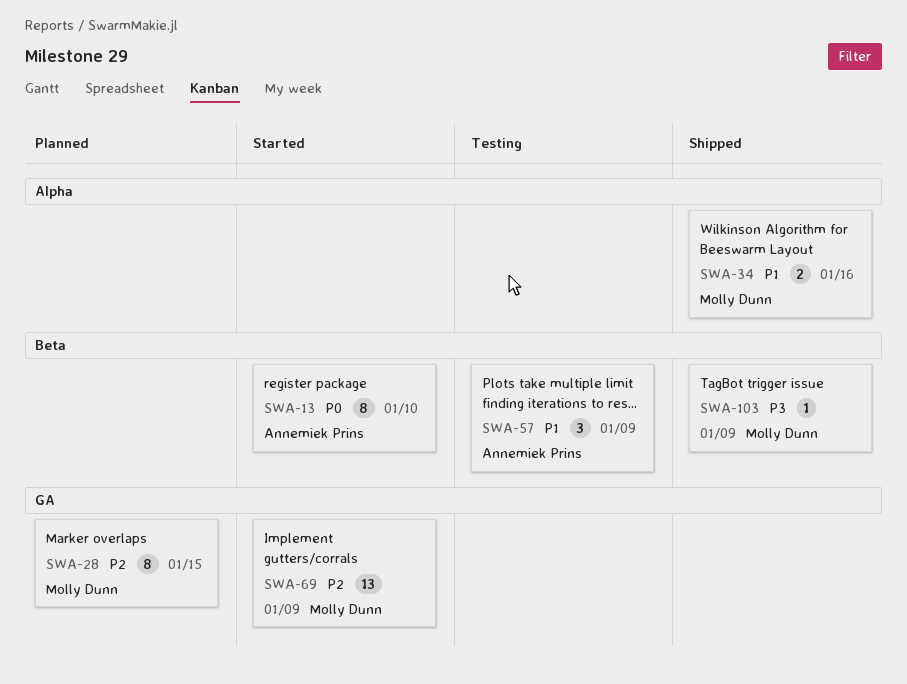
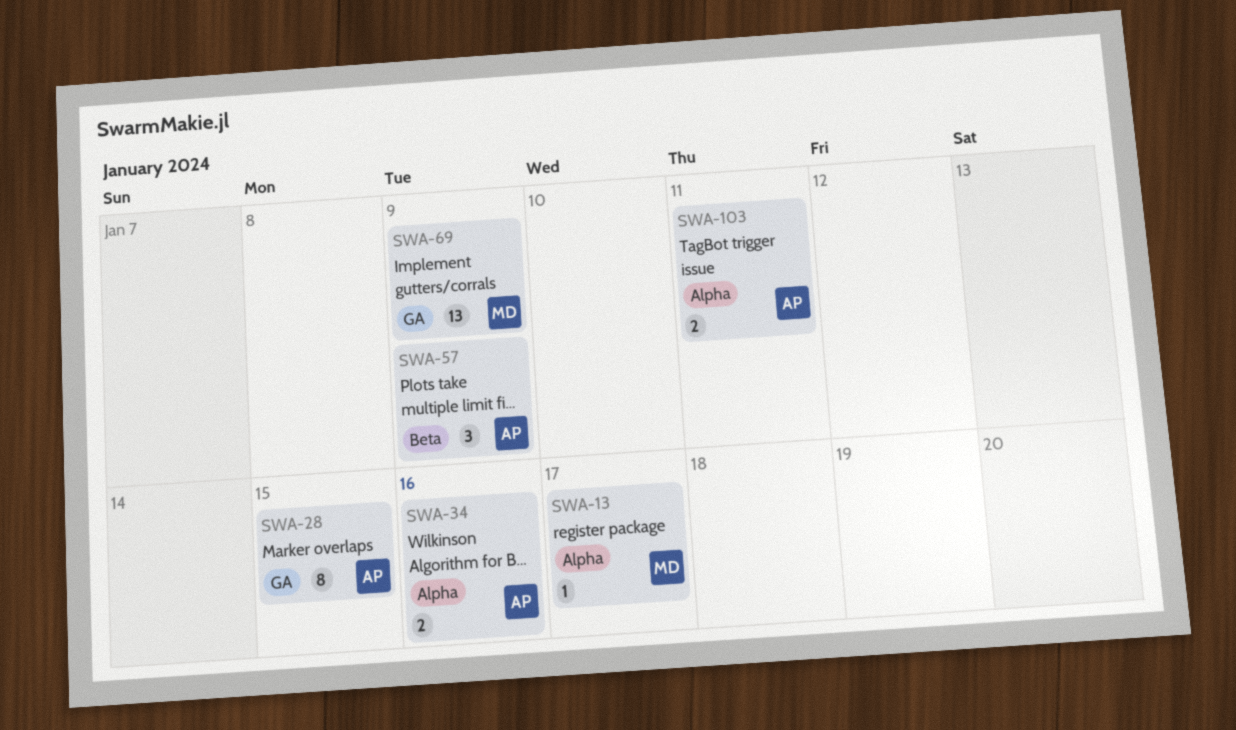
SWA-13, owner: Annemiek Prins -> Molly Dunn
SWA-13, label: Beta -> Alpha
SWA-13, estimate: 8 -> 1
SWA-13, due: Jan 10 -> Jan 17
SWA-28, owner: Molly Dunn -> Annemiek Prins
SWA-34, owner: Molly Dunn -> Annemiek Prins
SWA-103, owner: Molly Dunn -> Annemiek Prins
SWA-103, label: Beta -> Alpha
SWA-103, estimate: 1 -> 2
SWA-103, due: Jan 9 -> Jan 11

